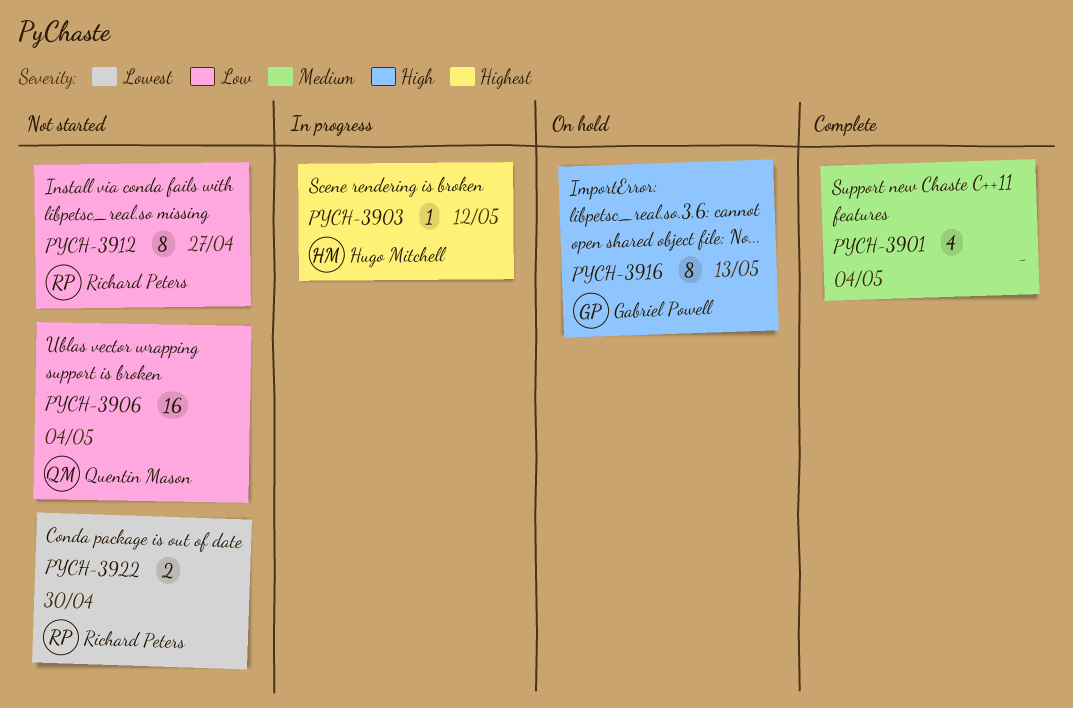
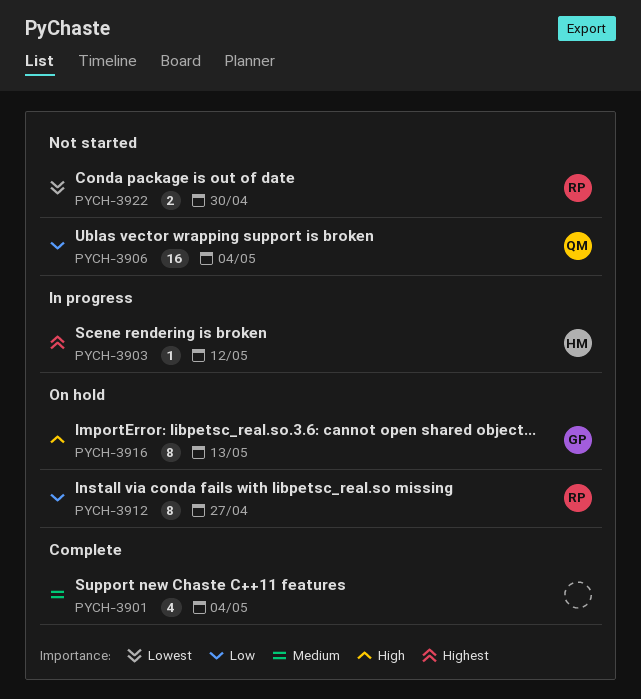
PYCH-3912, status: Not started -> On hold

